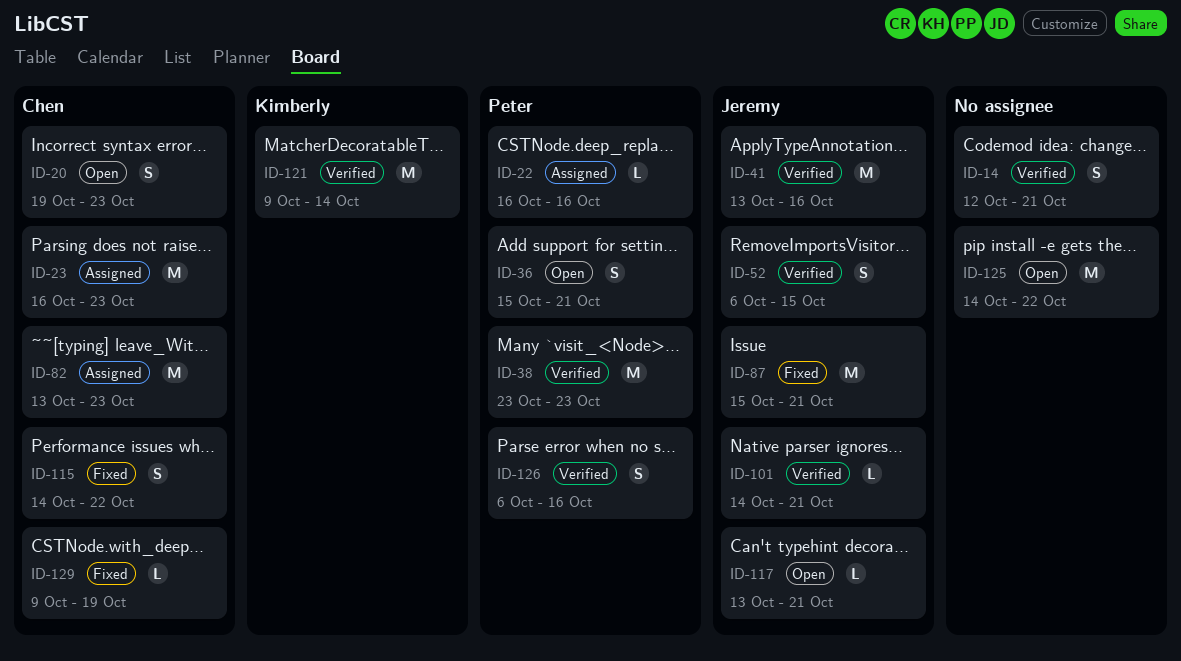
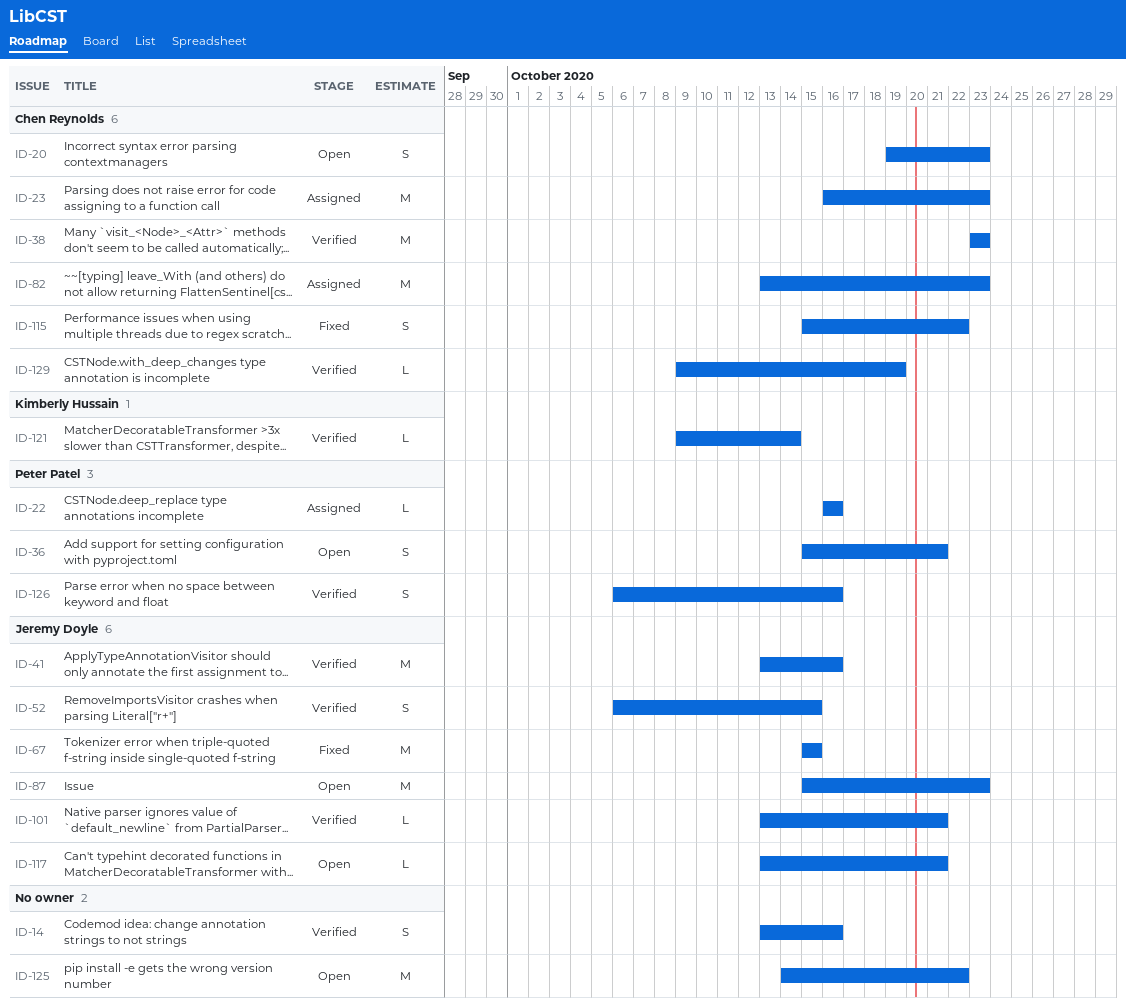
ID-14, start: Oct 12 -> Oct 13
ID-14, due: Oct 21 -> Oct 16
ID-38, owner: Peter Patel -> Chen Reynolds
ID-67: none -> present
ID-87, status: Fixed -> Open
ID-87, due: Oct 21 -> Oct 23
ID-101, start: Oct 14 -> Oct 13
ID-115, start: Oct 14 -> Oct 15
ID-121, estimate: M -> L
ID-129, status: Fixed -> Verified

